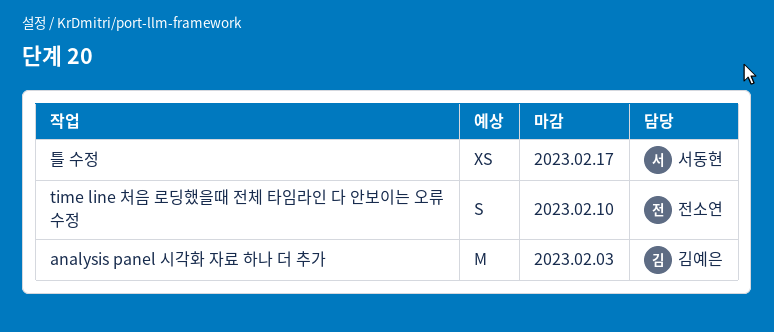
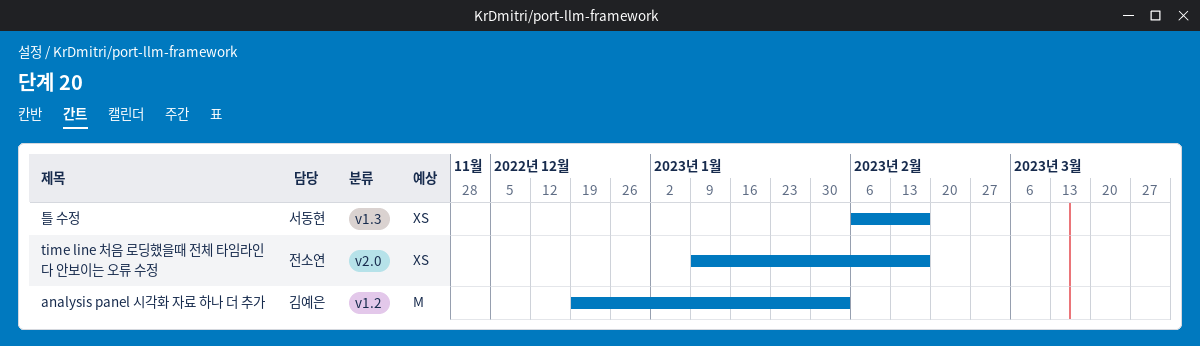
time line 처음 로딩했을때 전체 타임라인 다 안보이는 오류 수정, estimate: S -> XS
time line 처음 로딩했을때 전체 타임라인 다 안보이는 오류 수정, due: Feb 10 -> Feb 17

